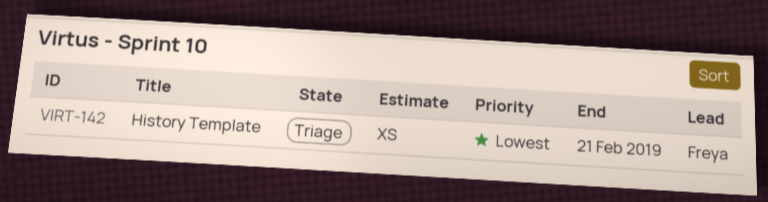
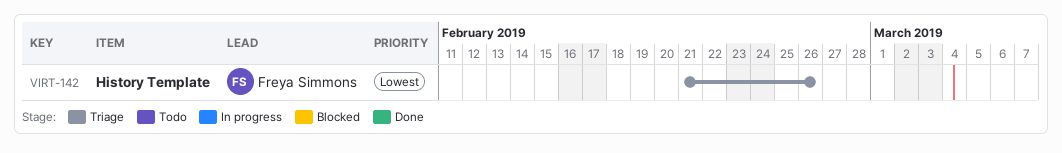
VIRT-142, due: Feb 21 -> Feb 26

